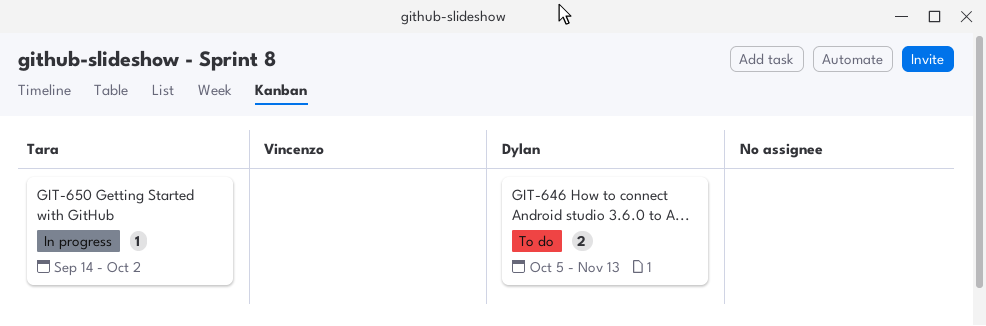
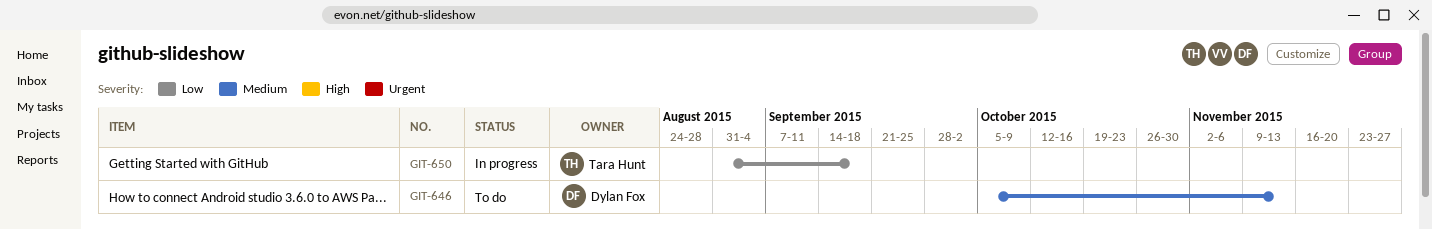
GIT-650, start: Sep 14 -> Aug 31
GIT-650, due: Oct 2 -> Sep 18

